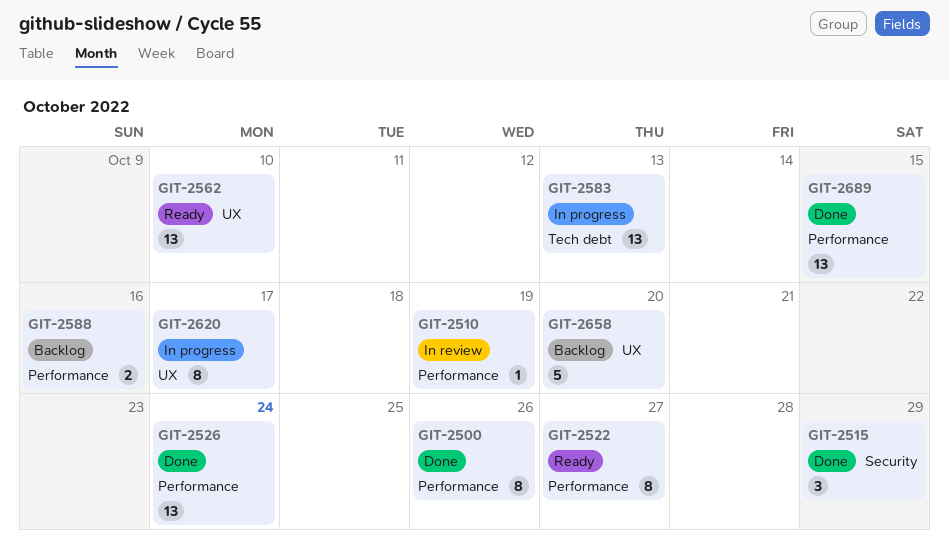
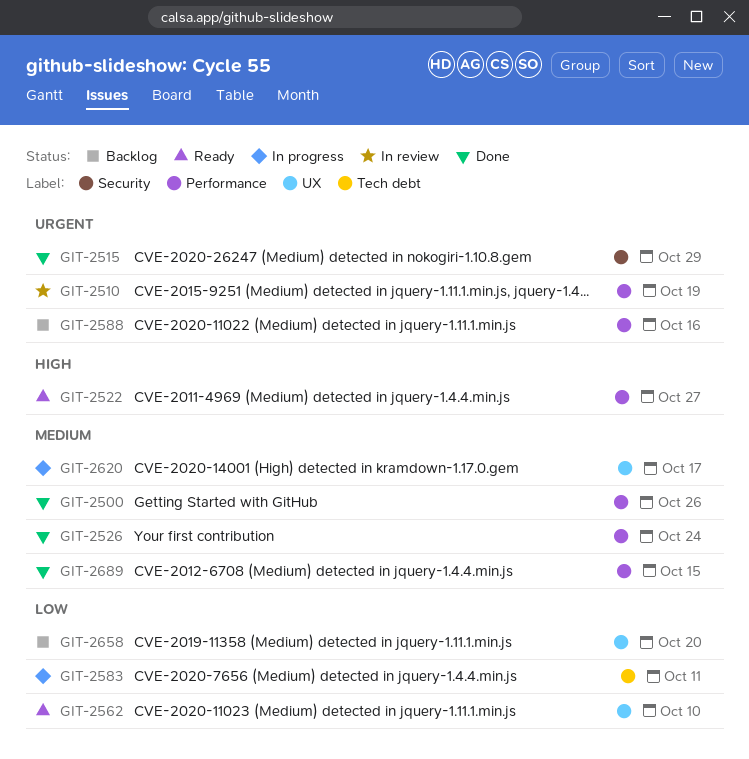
GIT-2583, due: Oct 13 -> Oct 11

